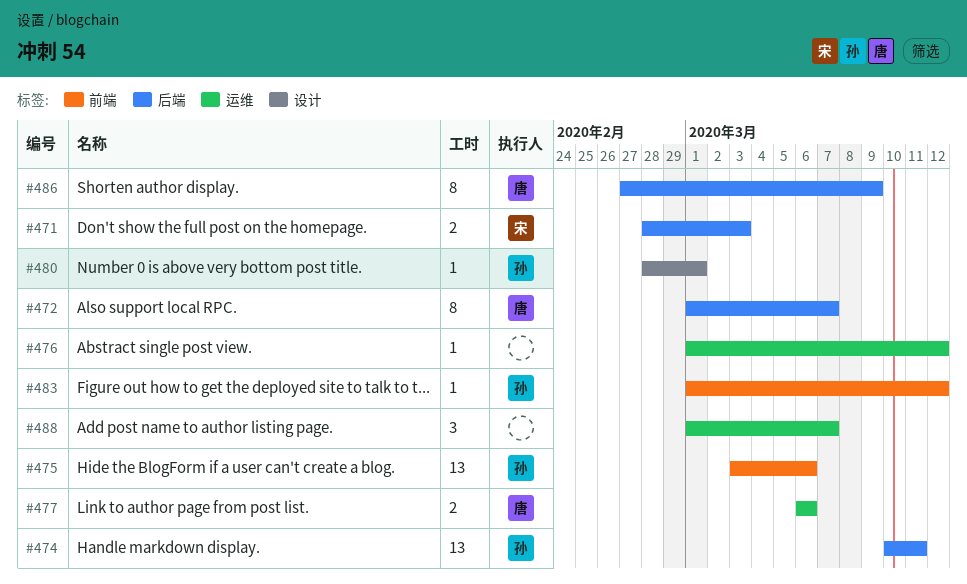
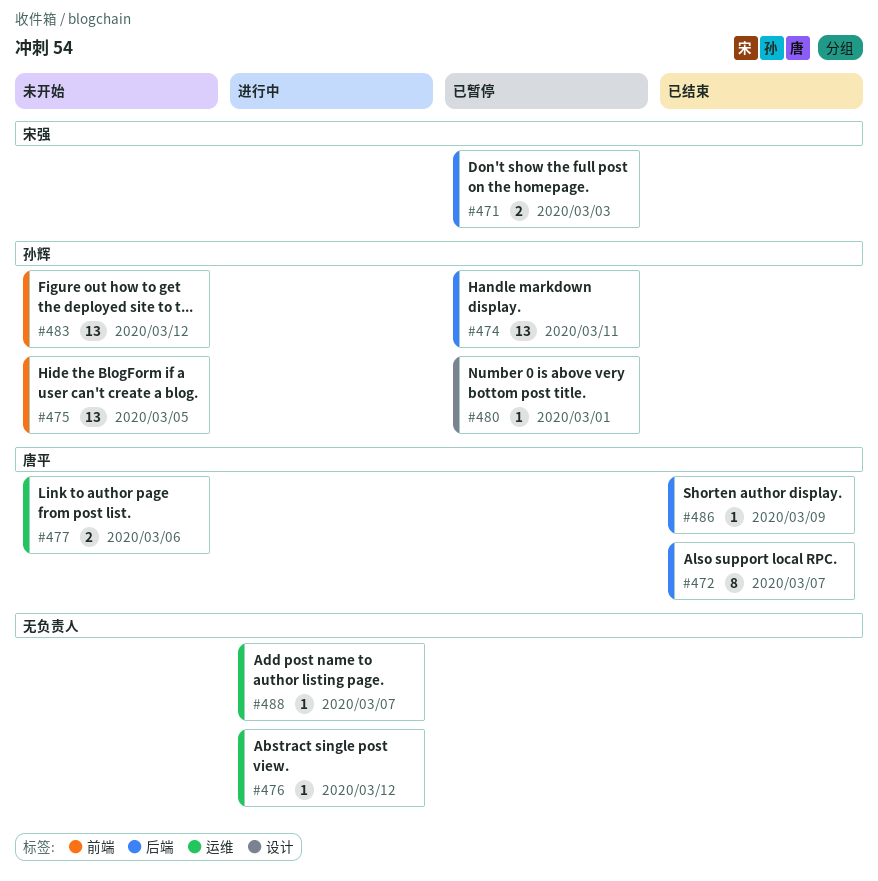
#475, due: Mar 6 -> Mar 5
#483, estimate: 1 -> 13
#486, estimate: 8 -> 1
#488, estimate: 3 -> 1

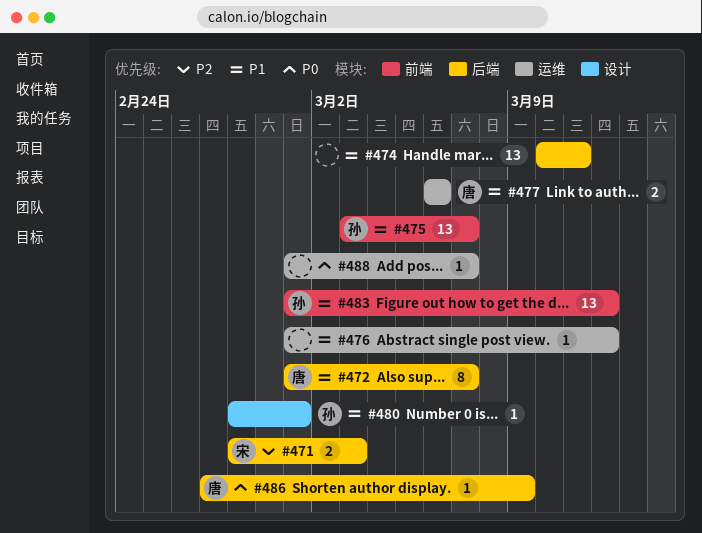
#474, owner: 孙辉 -> none
#475, due: Mar 5 -> Mar 7

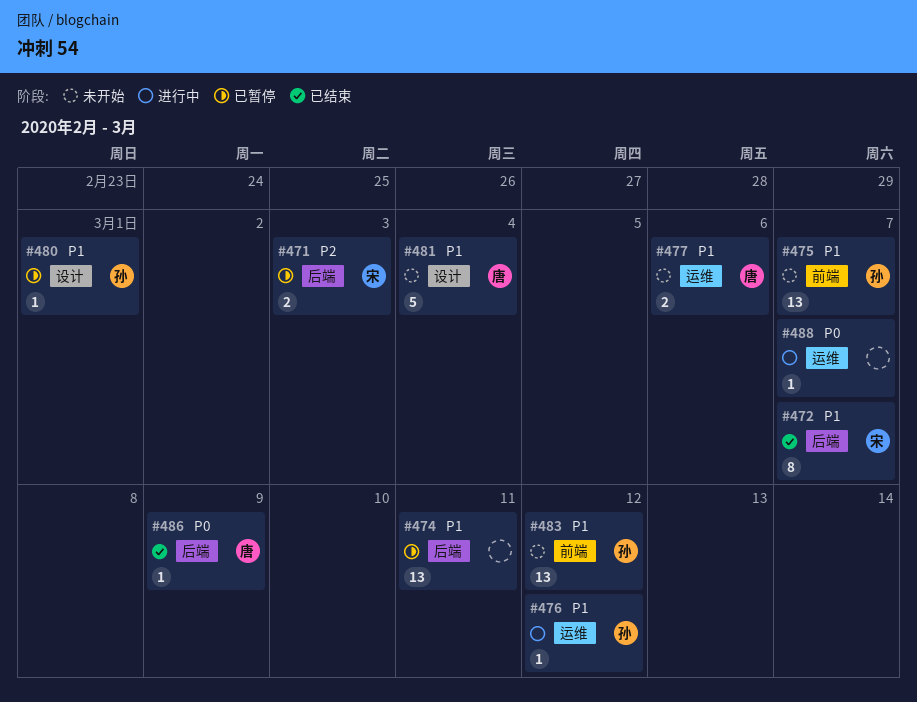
#472, owner: 唐 -> 宋
#476, owner: none -> 孙
#481: none -> present

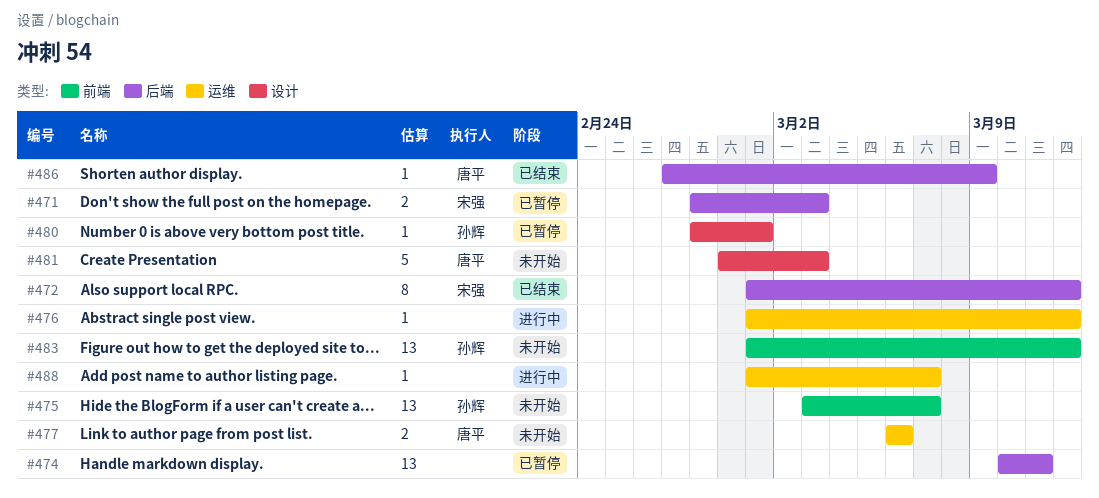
#472, due: Mar 7 -> Mar 12
#476, owner: 孙辉 -> none
#481, due: Mar 4 -> Mar 3

